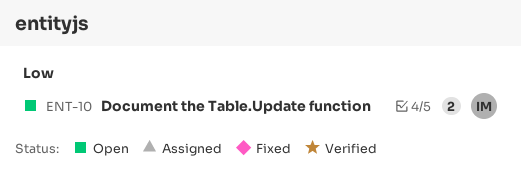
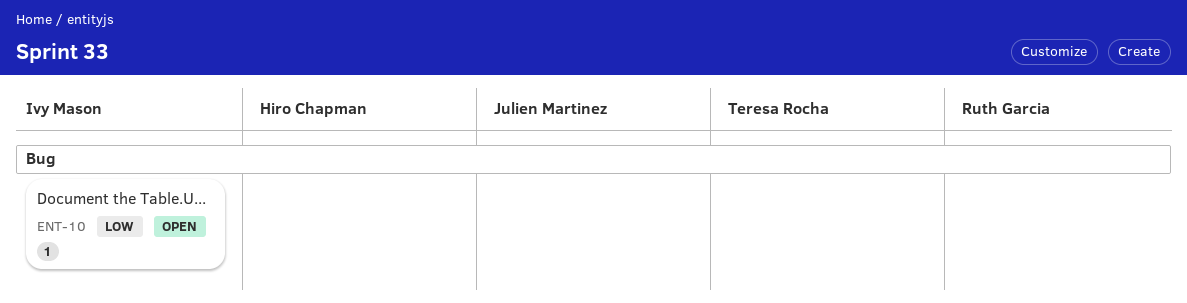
ENT-10, estimate: 2 -> 1

